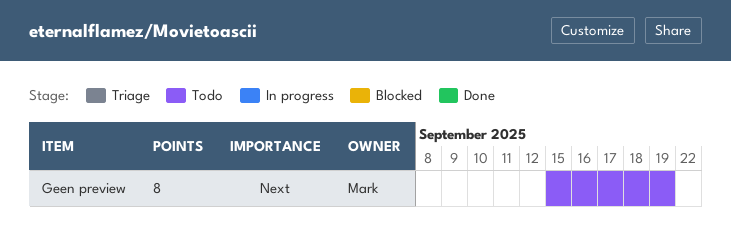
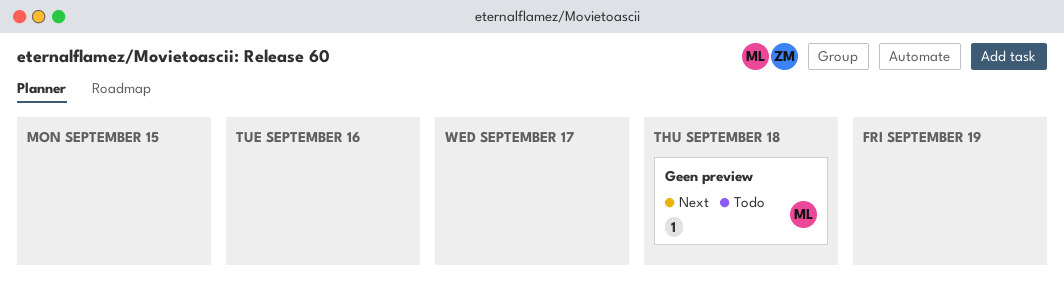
Geen preview, estimate: 8 -> 1
Geen preview, due: Sep 19 -> Sep 18

